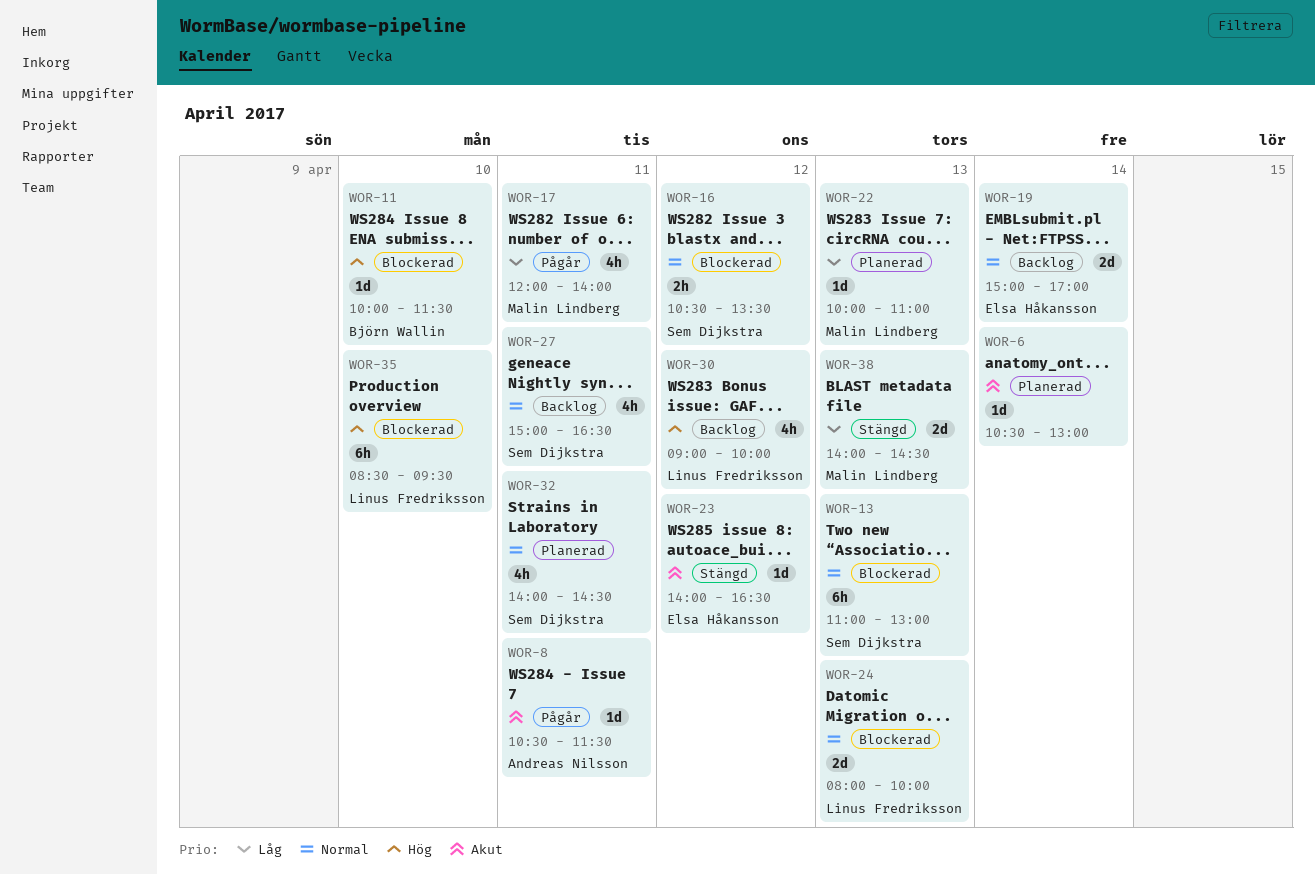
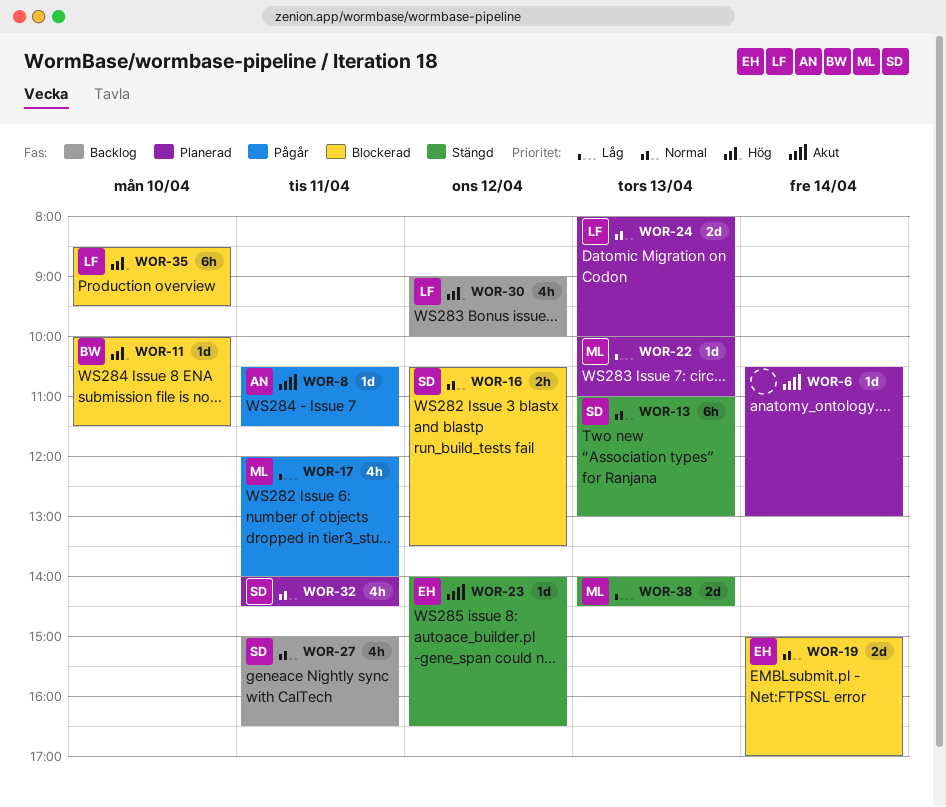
WOR-13, status: Blockerad -> Stängd
WOR-19, status: Backlog -> Blockerad
WOR-24, status: Blockerad -> Planerad

